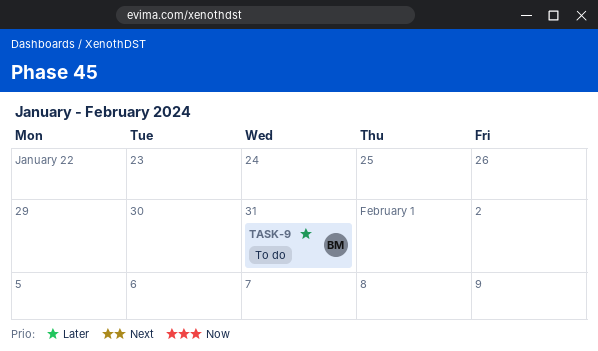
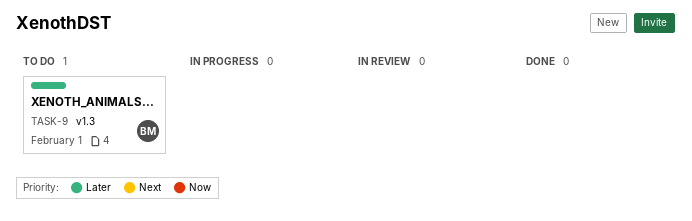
TASK-9, due: Jan 31 -> Feb 1

